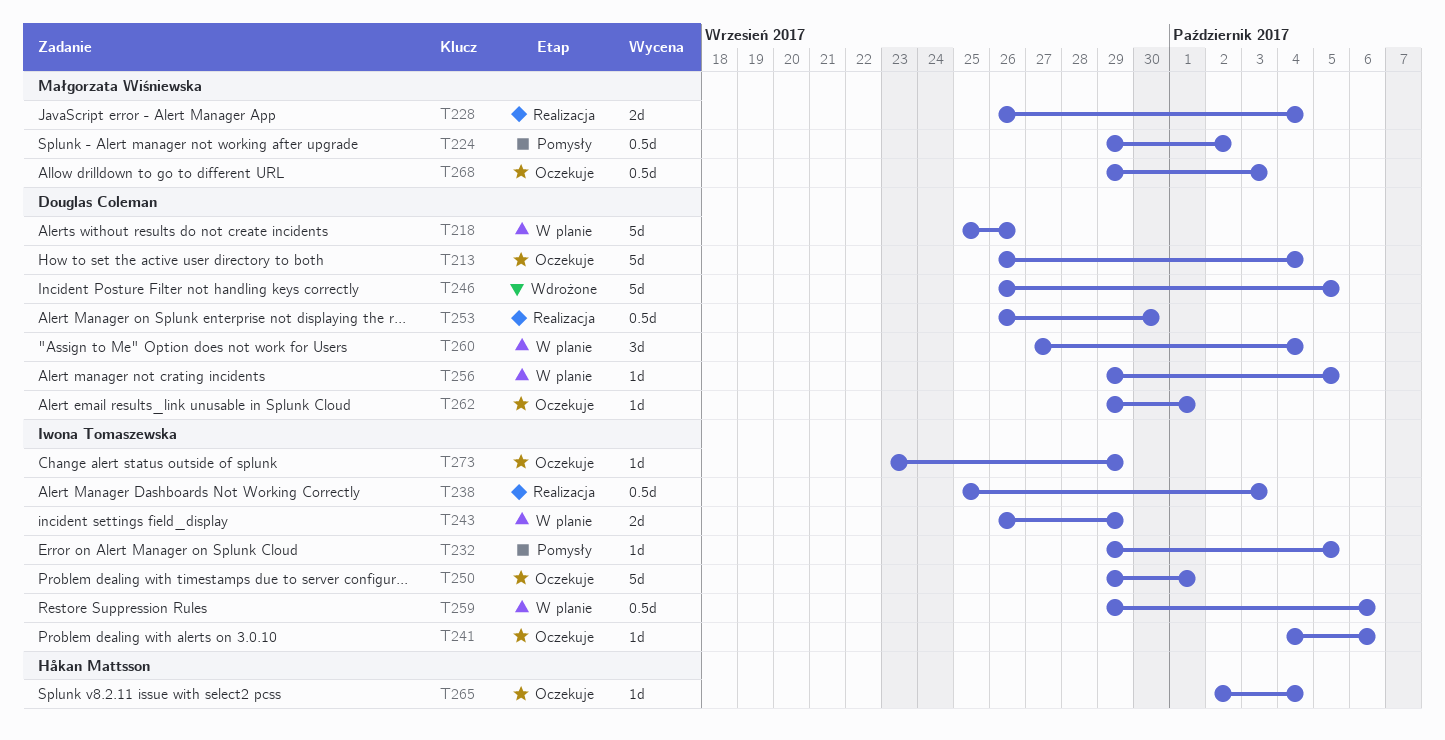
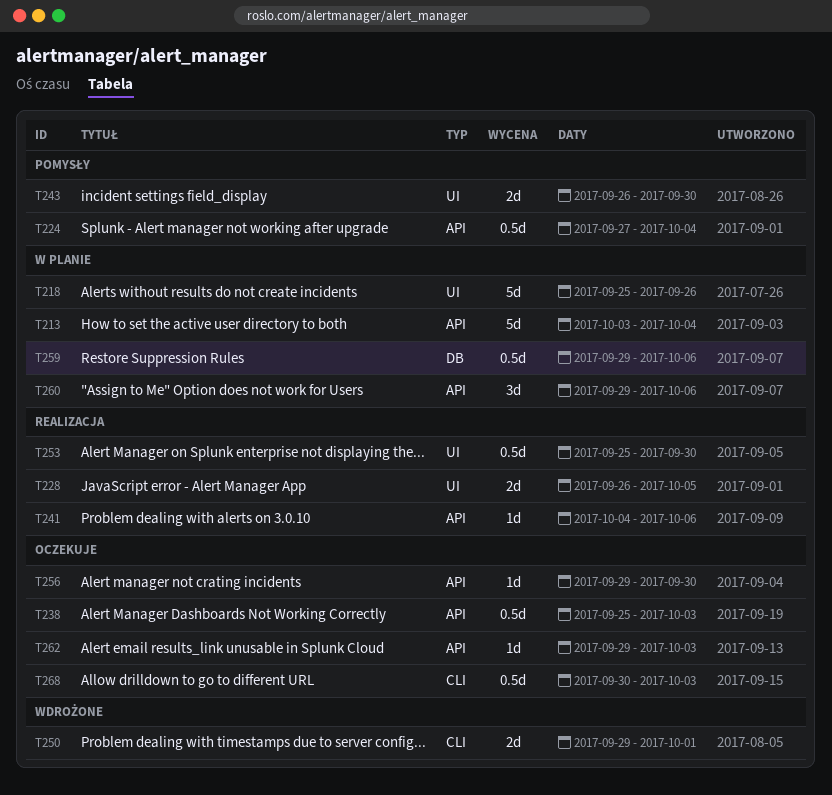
T213, status: Oczekuje -> W planie
T213, start: Sep 26 -> Oct 3
T224, start: Sep 29 -> Sep 27
T224, due: Oct 2 -> Oct 4
T228, due: Oct 4 -> Oct 5
T232: present -> none
T238, status: Realizacja -> Oczekuje
T241, status: Oczekuje -> Realizacja
T243, status: W planie -> Pomysły
T243, due: Sep 29 -> Sep 30
T246: present -> none
T250, status: Oczekuje -> Wdrożone
T250, estimate: 5d -> 2d
T253, start: Sep 26 -> Sep 25
T256, status: W planie -> Oczekuje
T256, due: Oct 5 -> Sep 30
T260, start: Sep 27 -> Sep 29
T260, due: Oct 4 -> Oct 6
T262, due: Oct 1 -> Oct 3
T265: present -> none
T268, start: Sep 29 -> Sep 30
T273: present -> none

